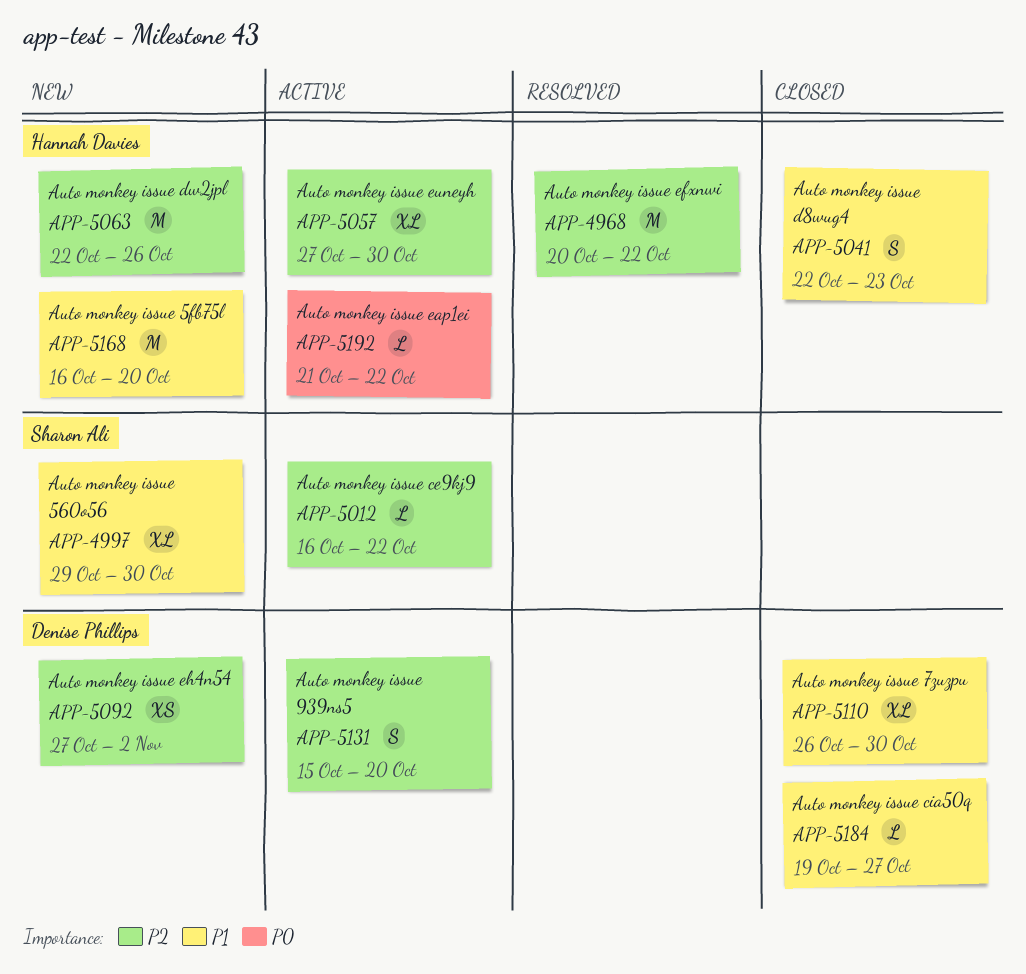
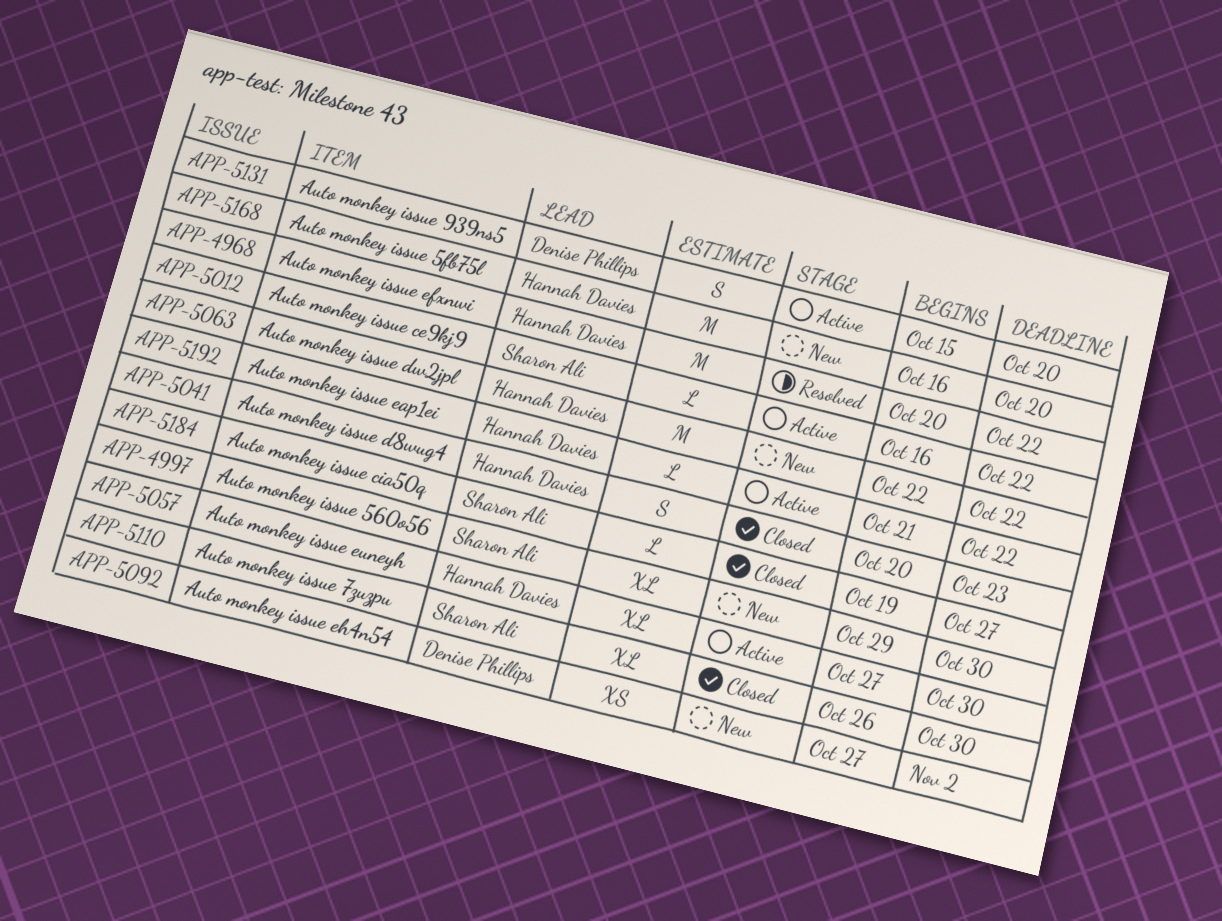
APP-5041, start: Oct 22 -> Oct 20
APP-5063, due: Oct 26 -> Oct 22
APP-5110, owner: Denise Phillips -> Sharon Ali
APP-5184, owner: Denise Phillips -> Sharon Ali

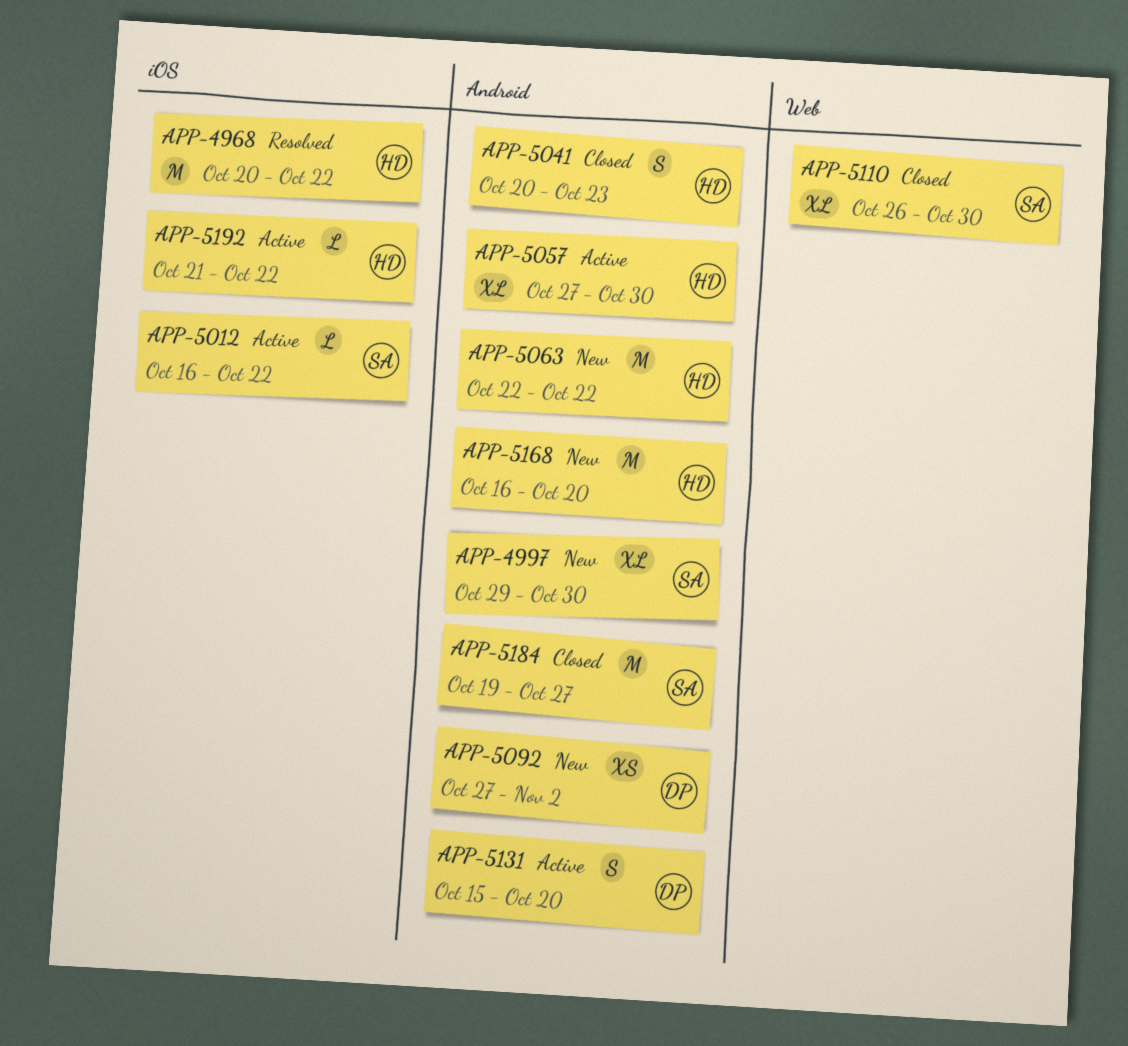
APP-5184, estimate: L -> M

